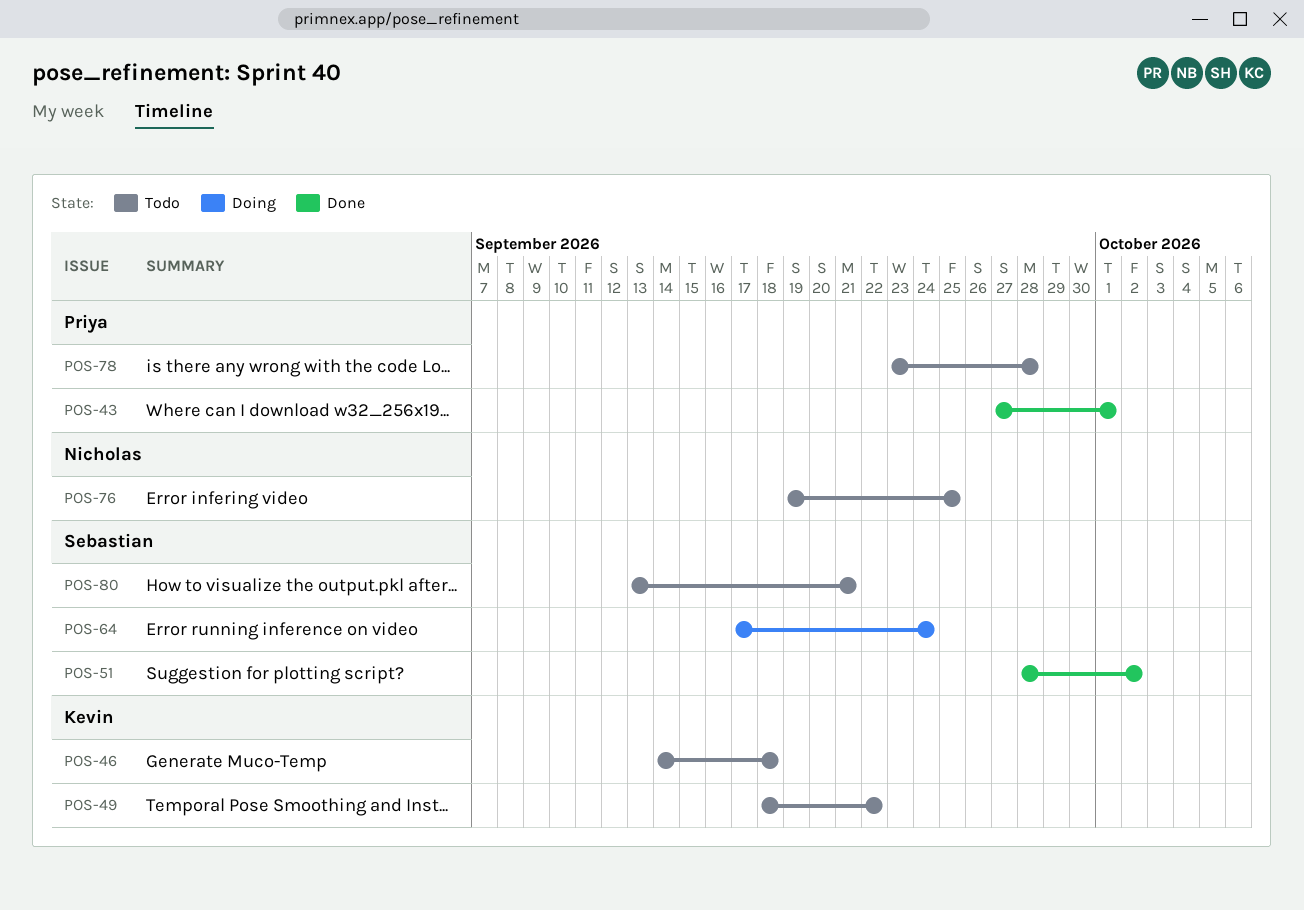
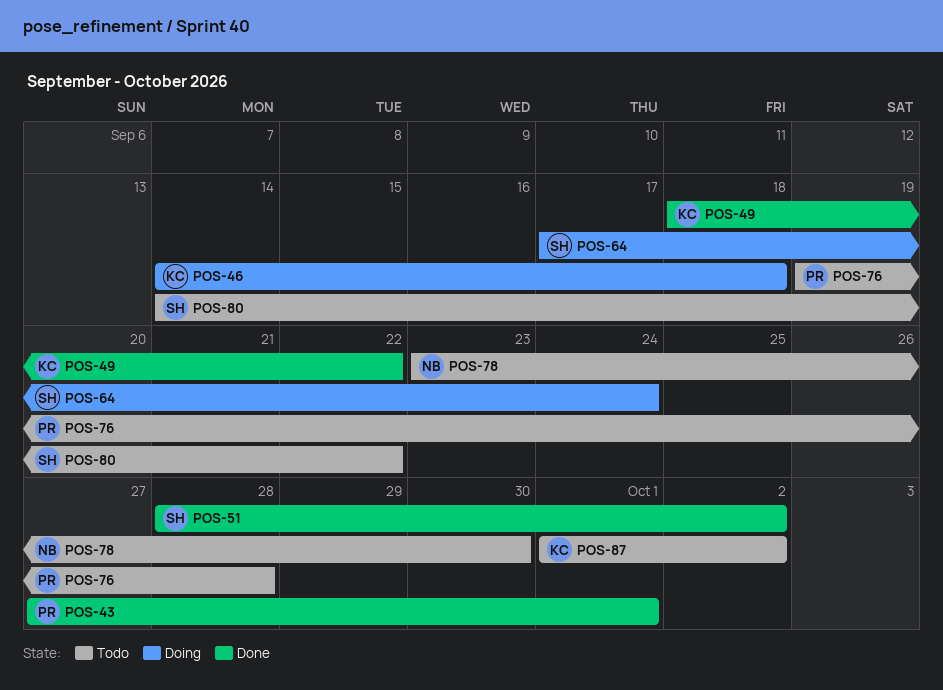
POS-46, status: Todo -> Doing
POS-49, status: Todo -> Done
POS-76, owner: Nicholas -> Priya
POS-76, due: Sep 25 -> Sep 28
POS-78, owner: Priya -> Nicholas
POS-78, due: Sep 28 -> Sep 30
POS-80, start: Sep 13 -> Sep 14
POS-80, due: Sep 21 -> Sep 22
POS-87: none -> present

